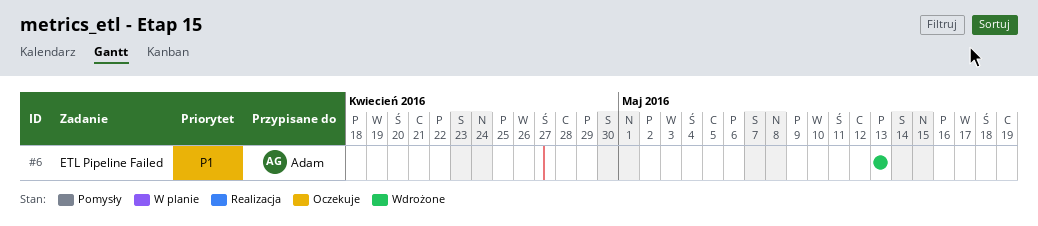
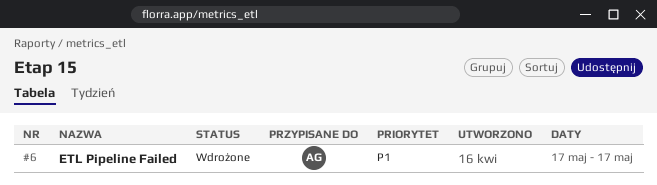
#6, start: May 13 -> May 17
#6, due: May 13 -> May 17

